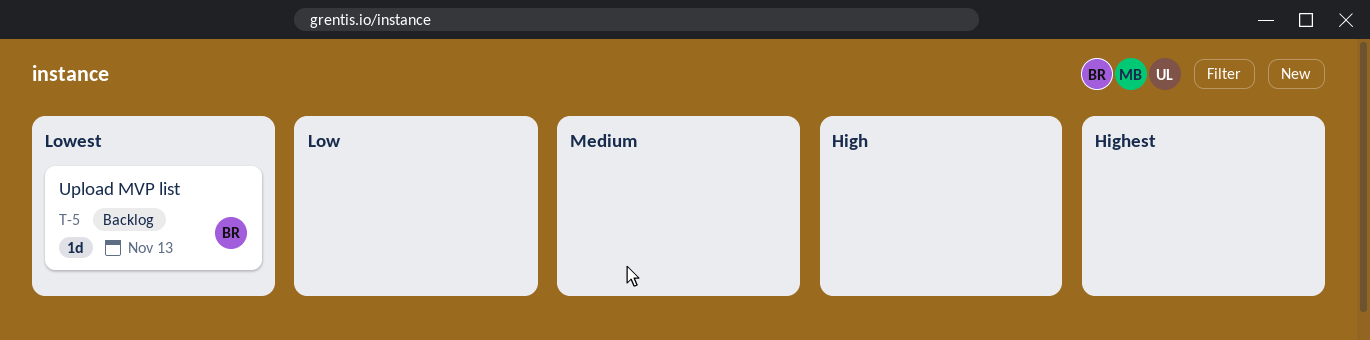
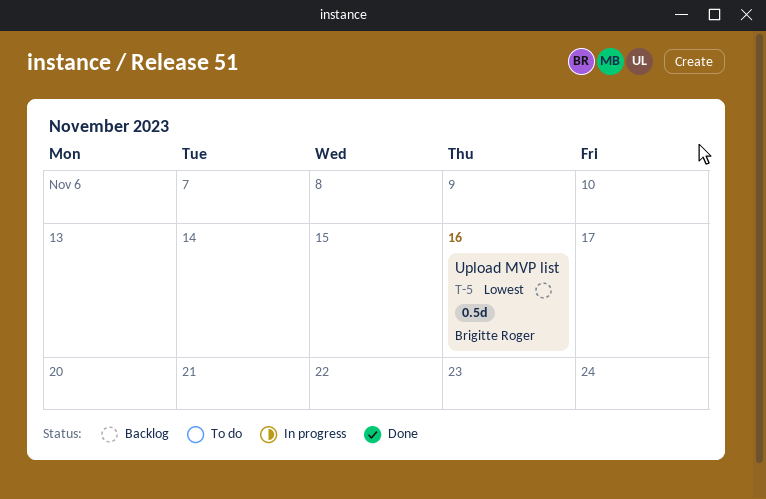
T-5, estimate: 1d -> 0.5d
T-5, due: Nov 13 -> Nov 16

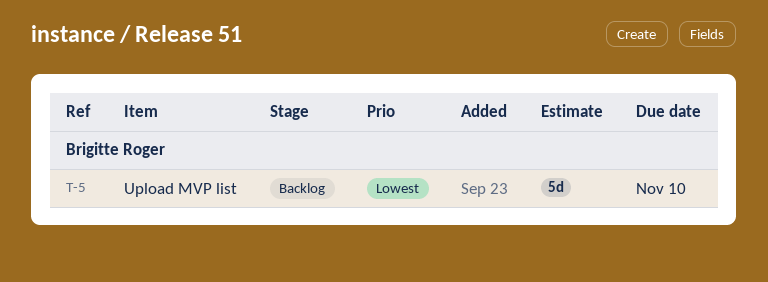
T-5, estimate: 0.5d -> 5d
T-5, due: Nov 16 -> Nov 10

